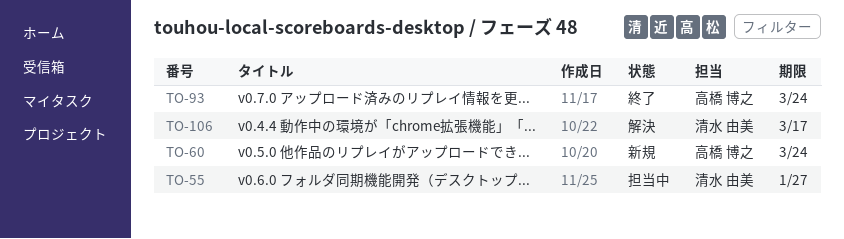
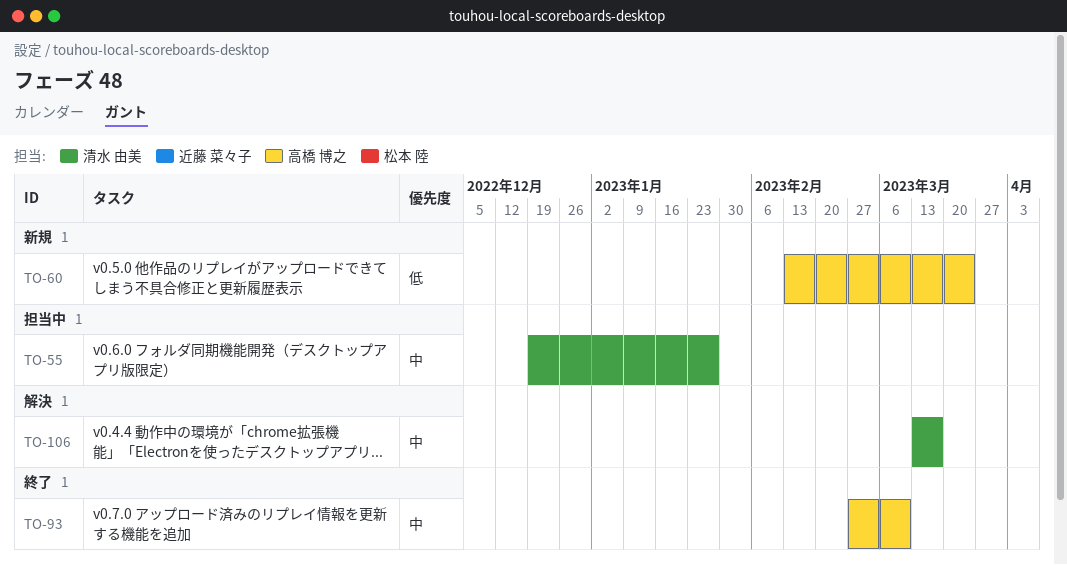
TO-93, due: Mar 24 -> Mar 10

